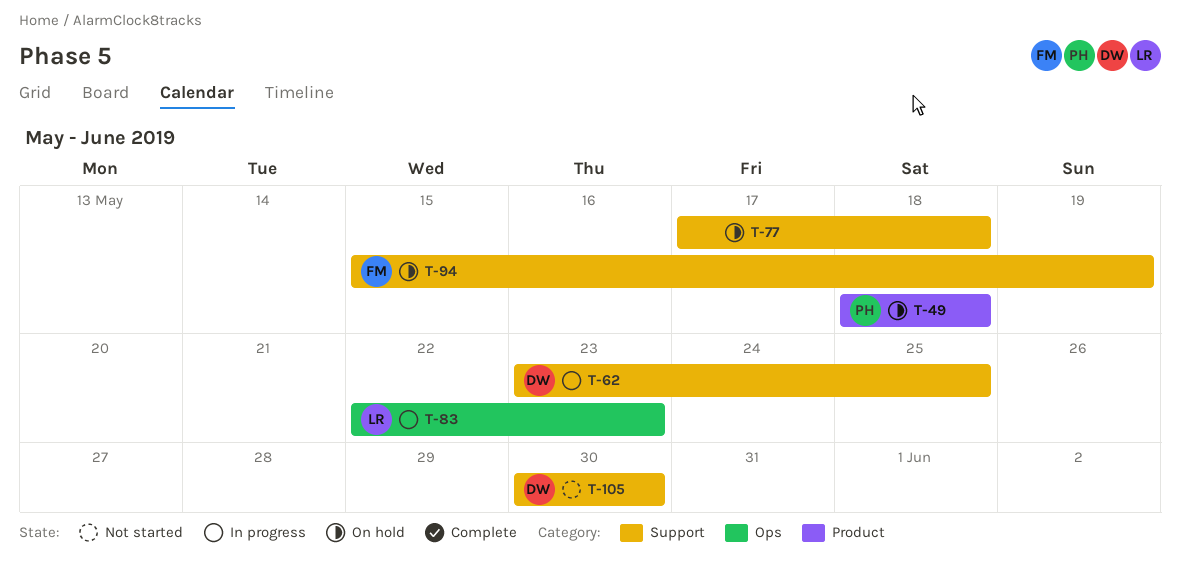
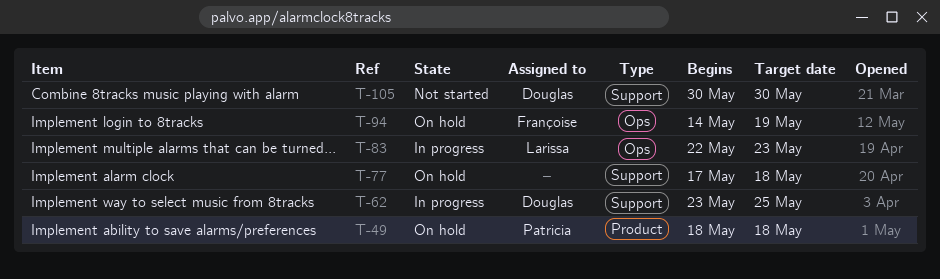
T-94, label: Support -> Ops
T-94, start: May 15 -> May 14

